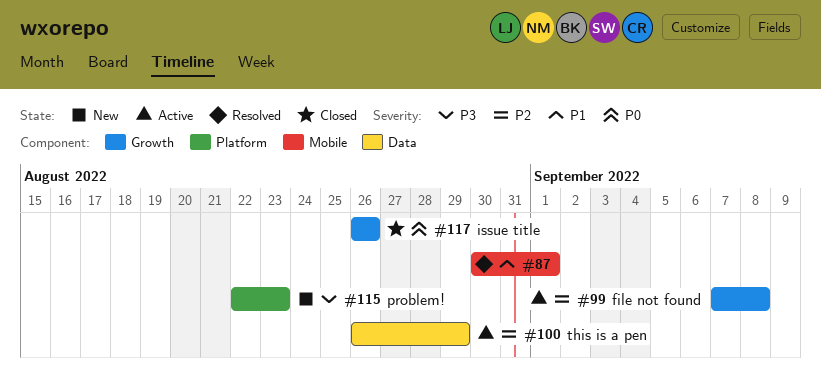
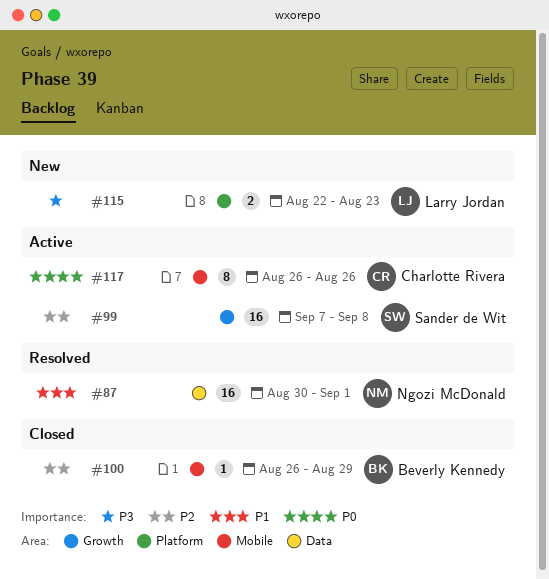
#87, label: Mobile -> Data
#100, status: Active -> Closed
#100, label: Data -> Mobile
#117, status: Closed -> Active
#117, label: Growth -> Mobile

